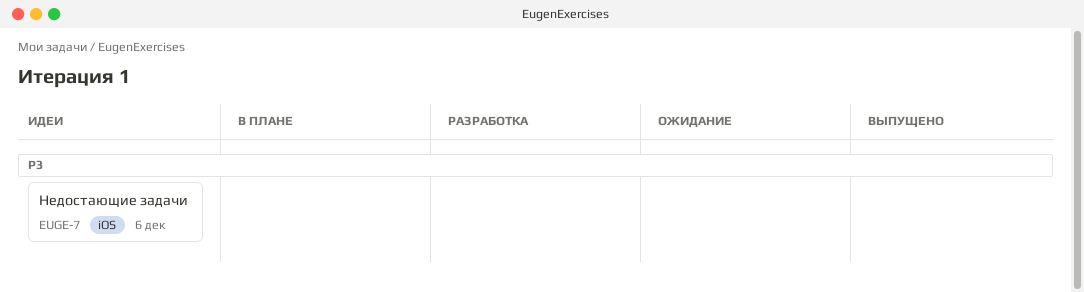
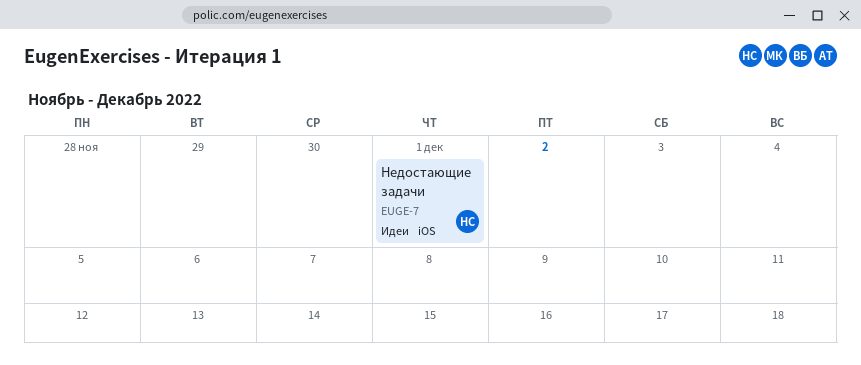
EUGE-7, due: Dec 6 -> Dec 1

